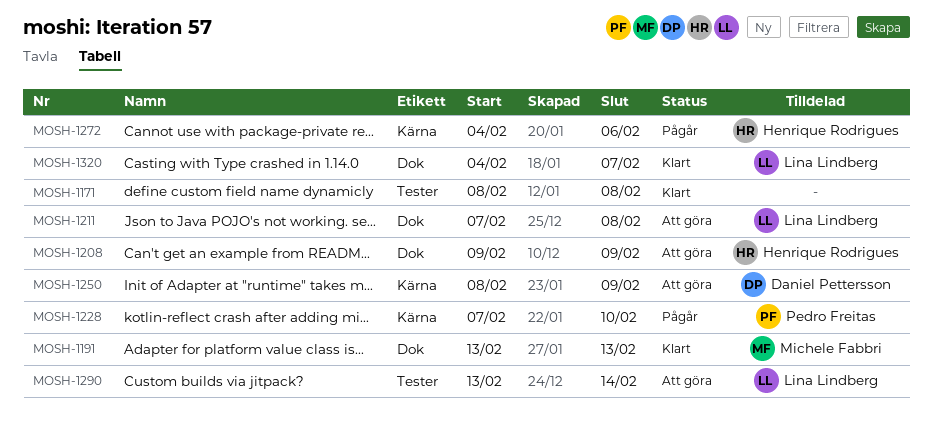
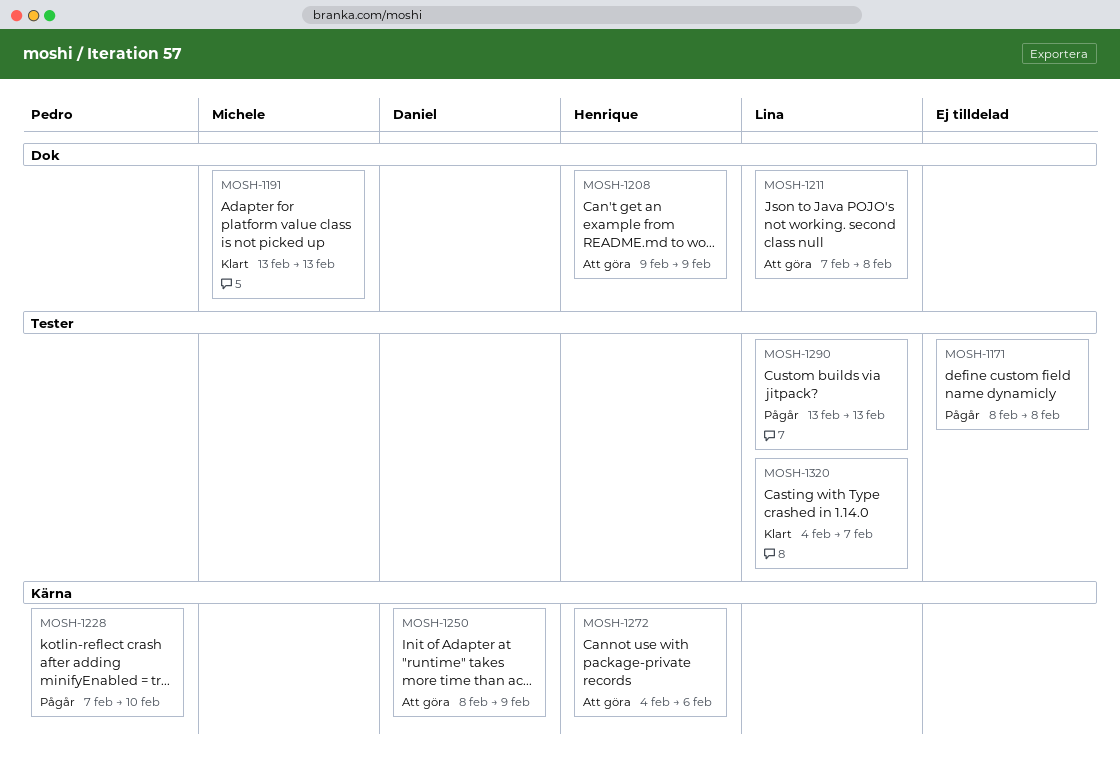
MOSH-1171, status: Klart -> Pågår
MOSH-1272, status: Pågår -> Att göra
MOSH-1290, status: Att göra -> Pågår
MOSH-1290, due: Feb 14 -> Feb 13
MOSH-1320, label: Dok -> Tester

